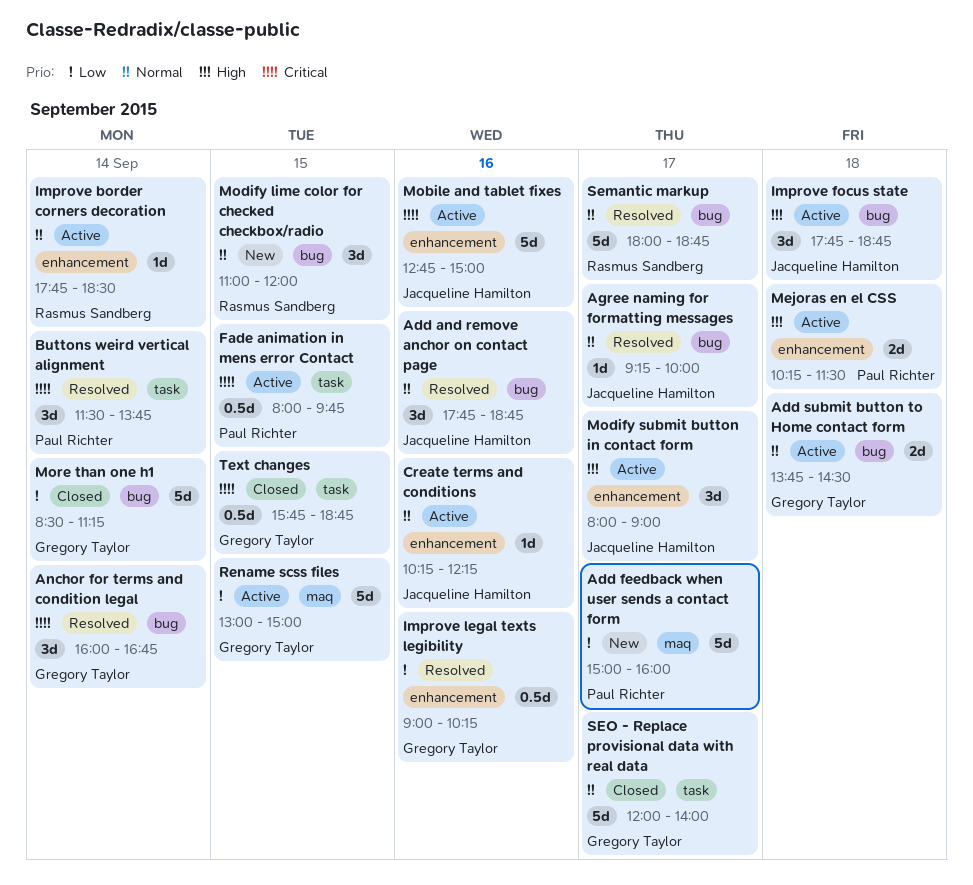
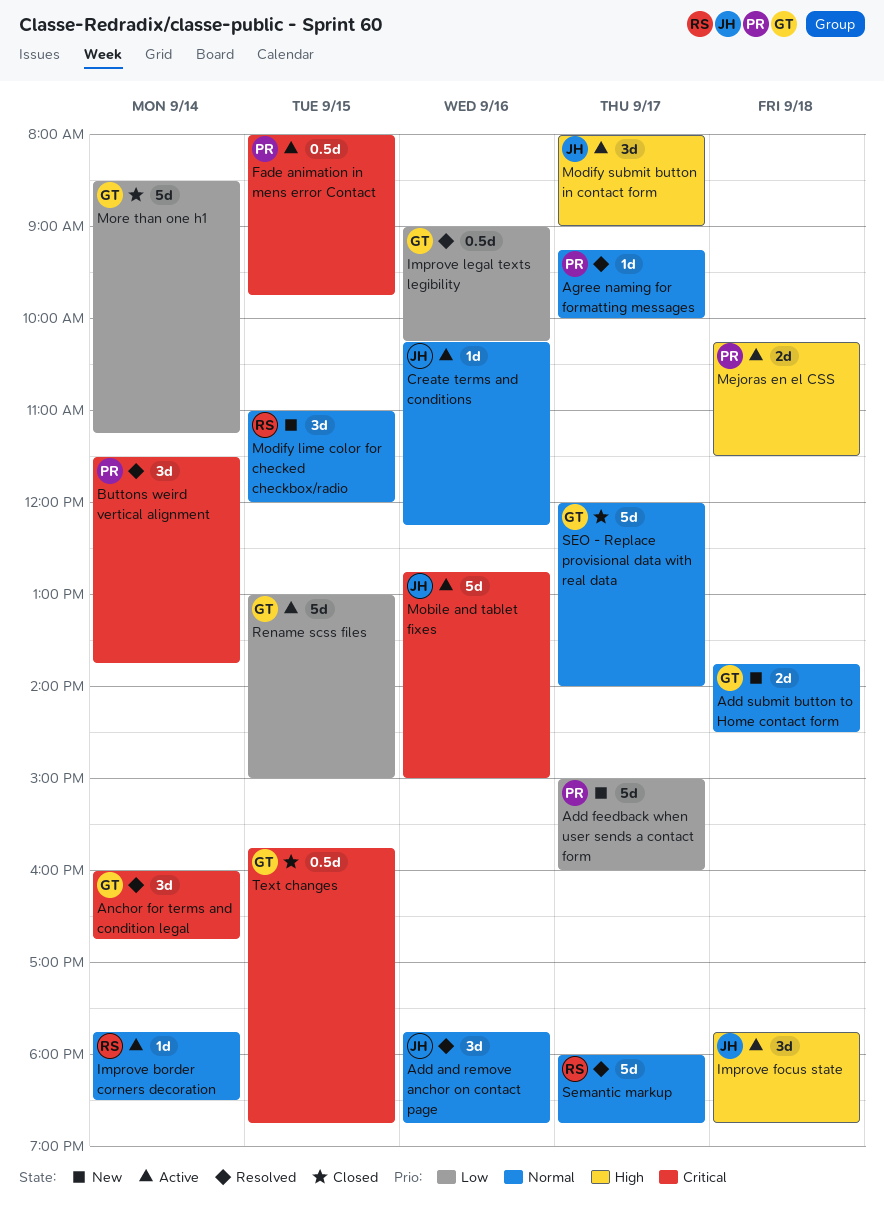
Add submit button to Home contact form, status: Active -> New
Agree naming for formatting messages, owner: Jacqueline Hamilton -> Paul Richter

